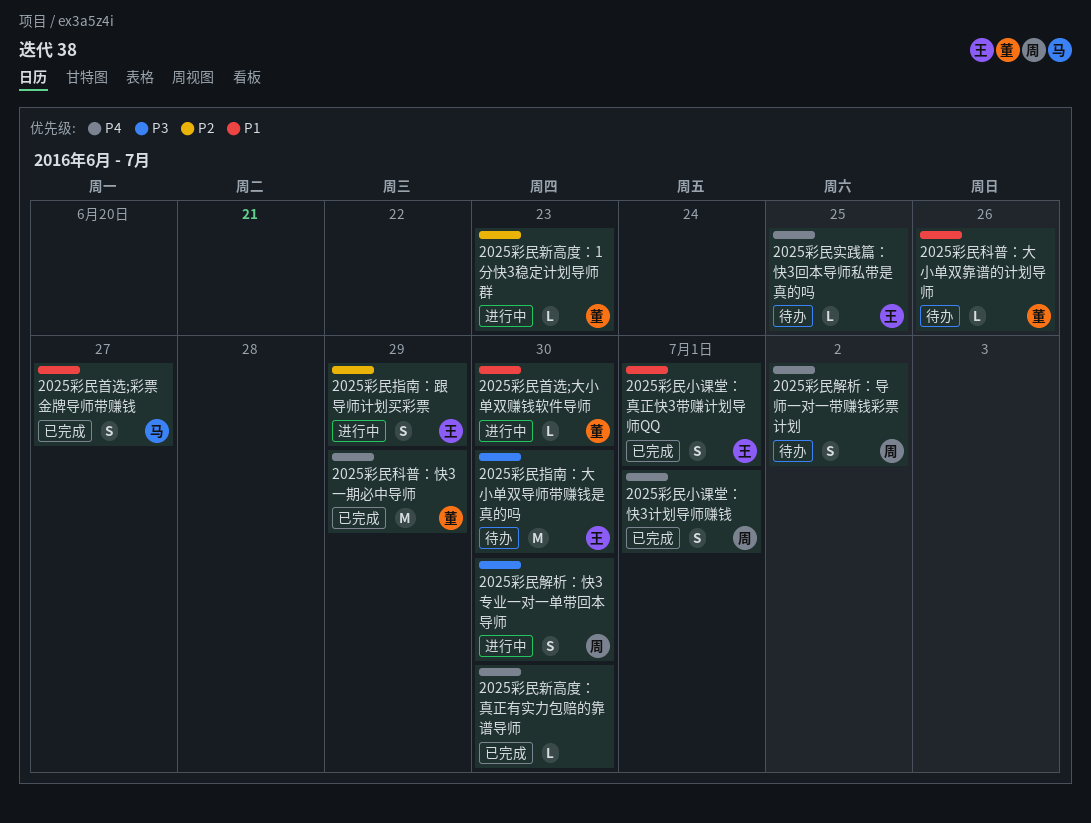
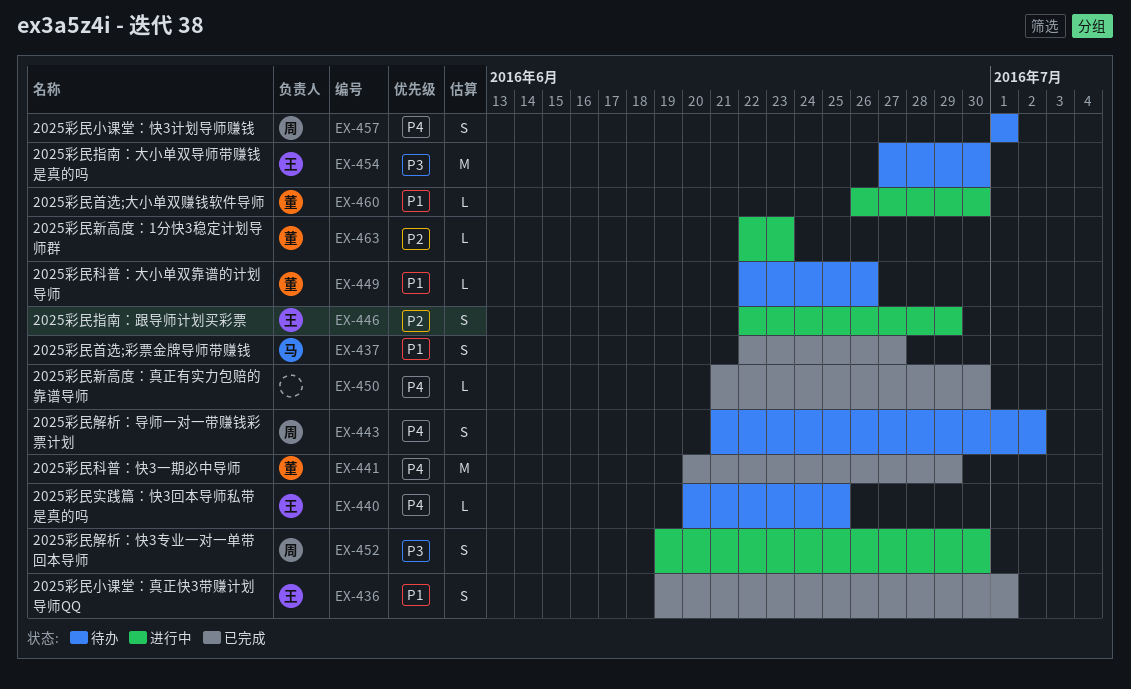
2025彩民小课堂：快3计划导师赚钱, status: 已完成 -> 待办

